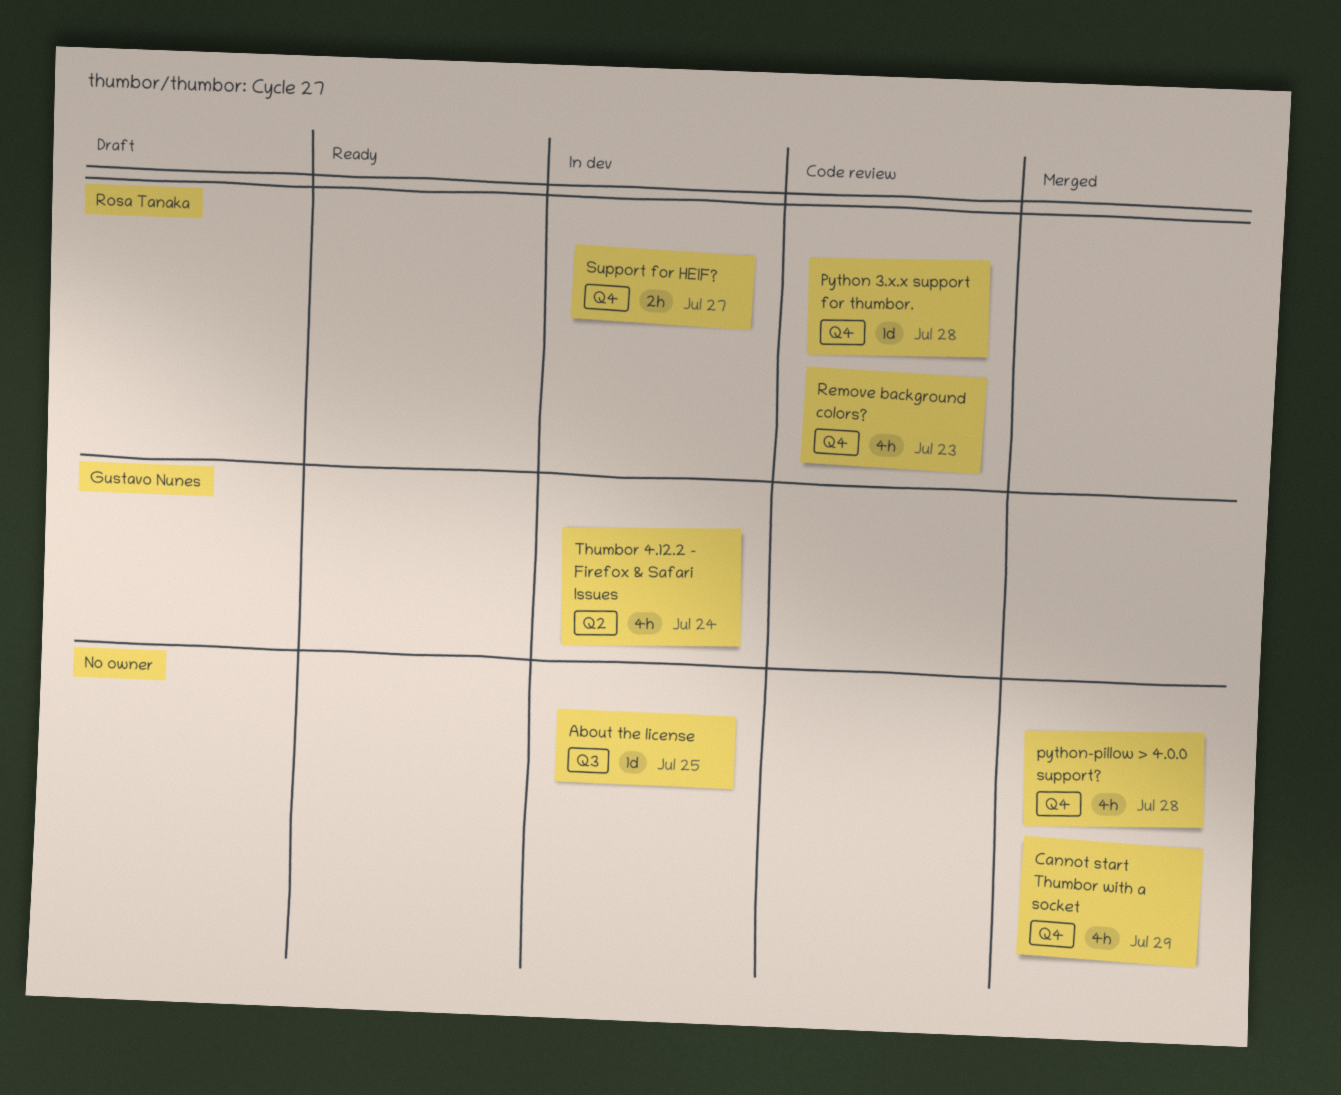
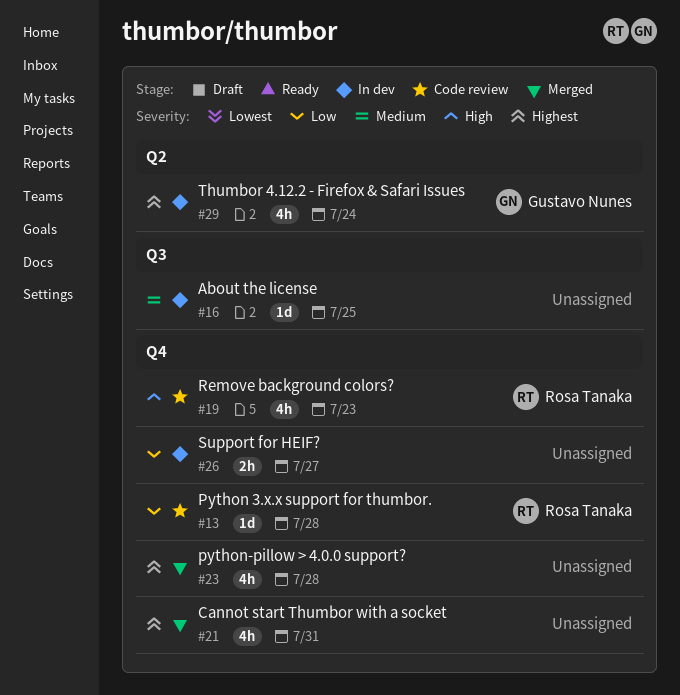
Cannot start Thumbor with a socket, due: Jul 29 -> Jul 31
Support for HEIF?, owner: Rosa Tanaka -> none

